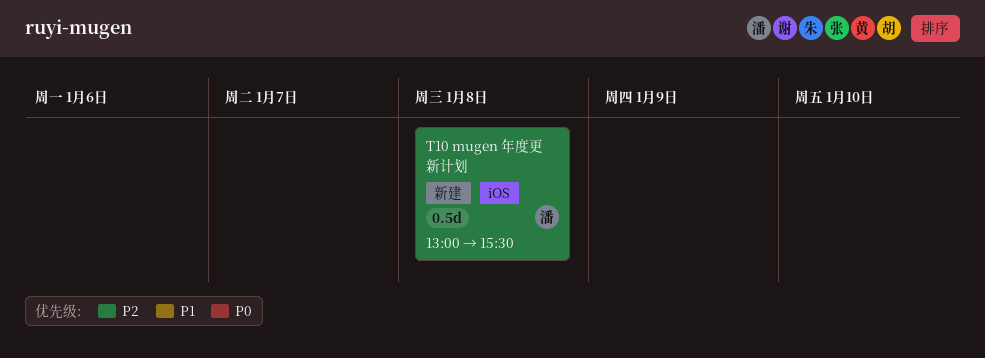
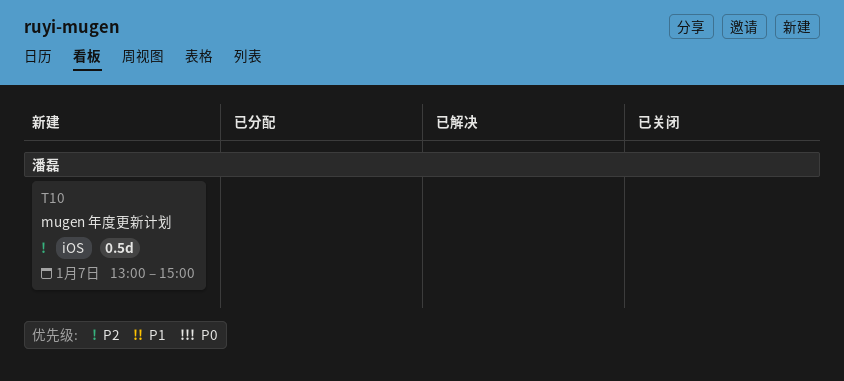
T10, day: Jan 8 -> Jan 7
T10, ends: 15:30 -> 15:00

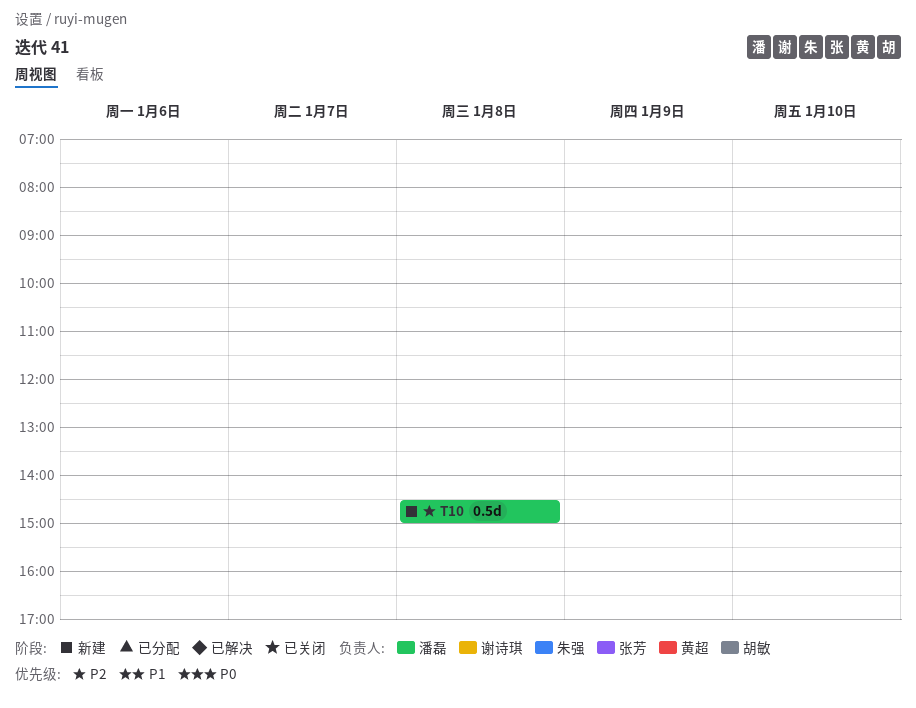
T10, day: Jan 7 -> Jan 8
T10, begins: 13:00 -> 14:30

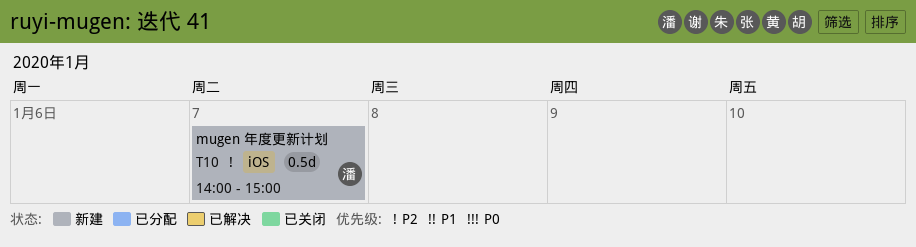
T10, day: Jan 8 -> Jan 7
T10, begins: 14:30 -> 14:00

